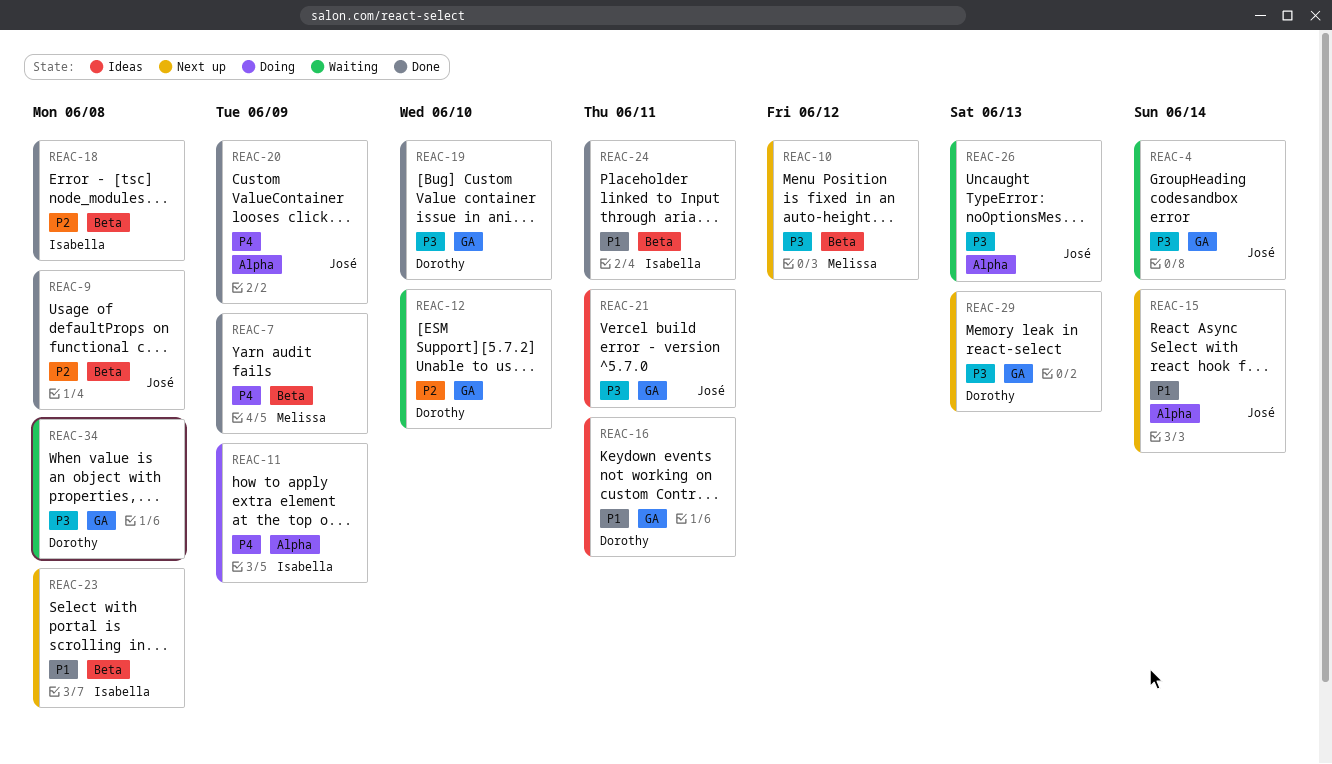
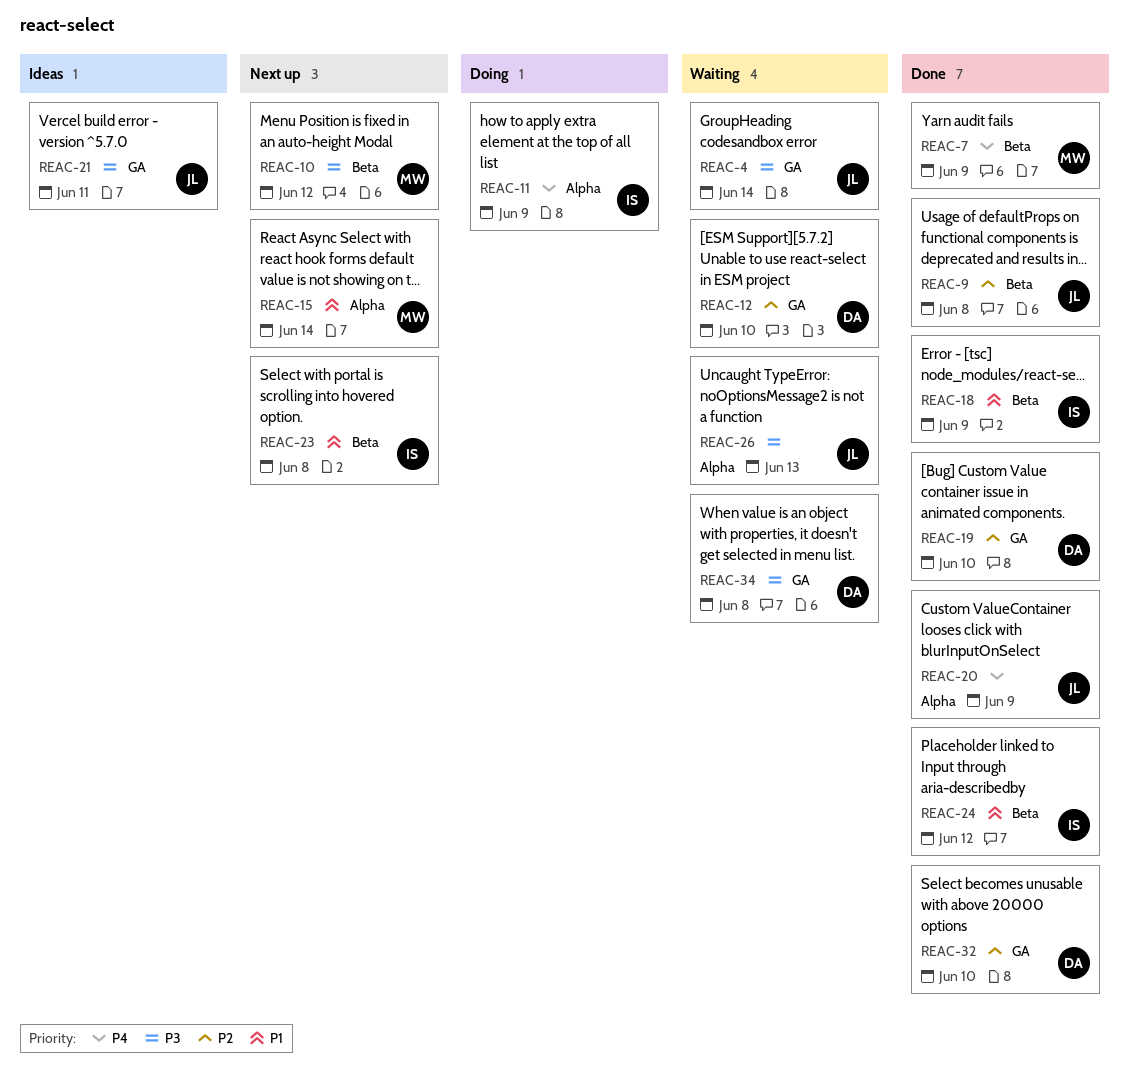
REAC-15, owner: José -> Melissa
REAC-16: present -> none
REAC-18, priority: P2 -> P1
REAC-18, due: Jun 8 -> Jun 9
REAC-19, priority: P3 -> P2
REAC-24, due: Jun 11 -> Jun 12
REAC-29: present -> none
REAC-32: none -> present

